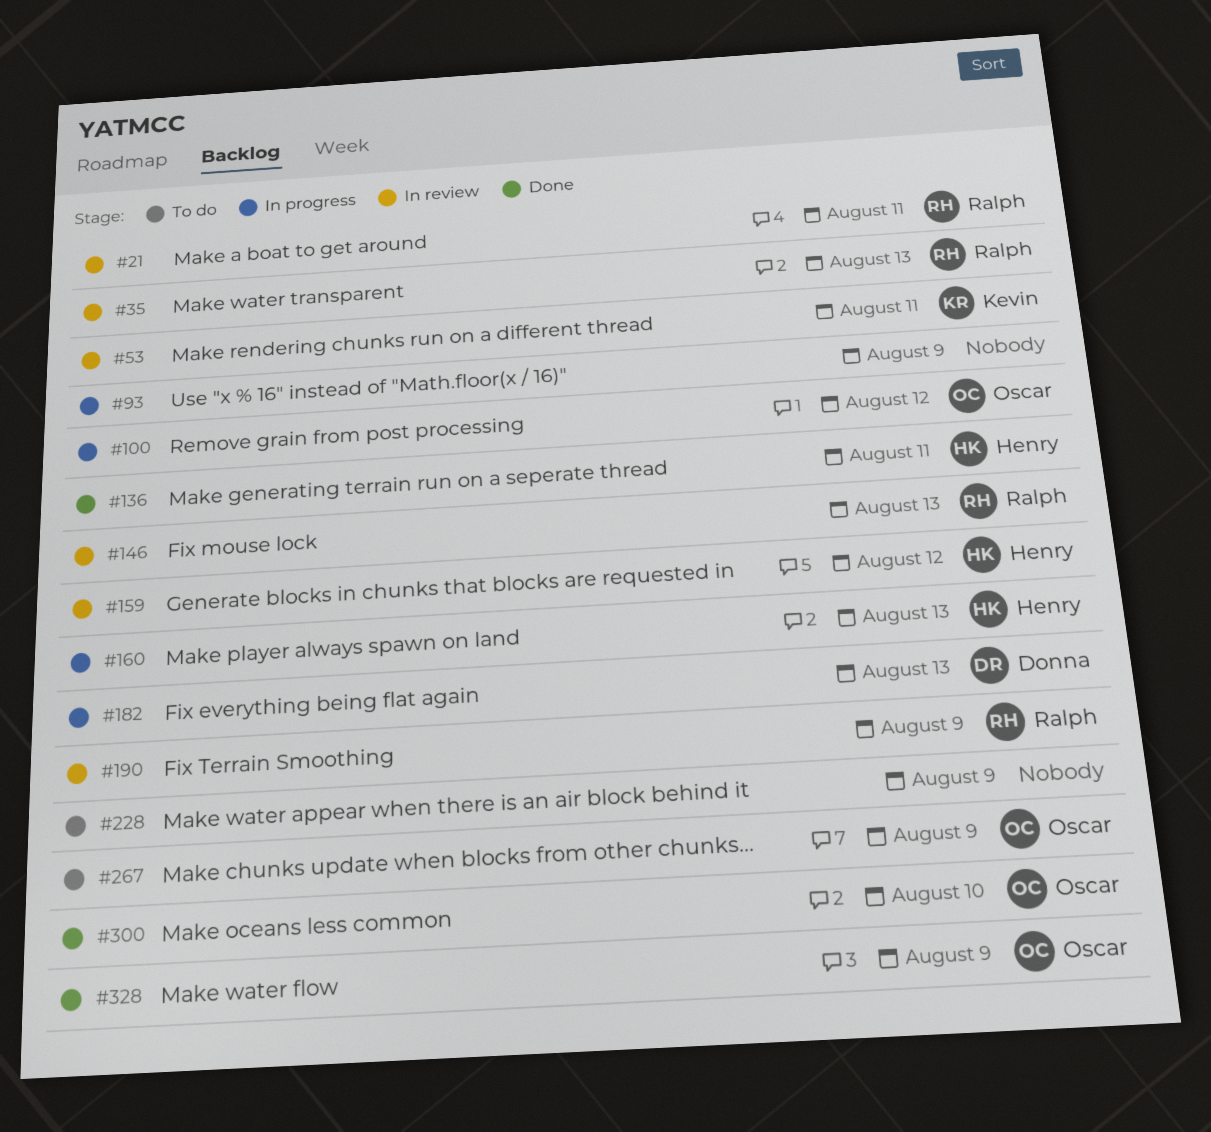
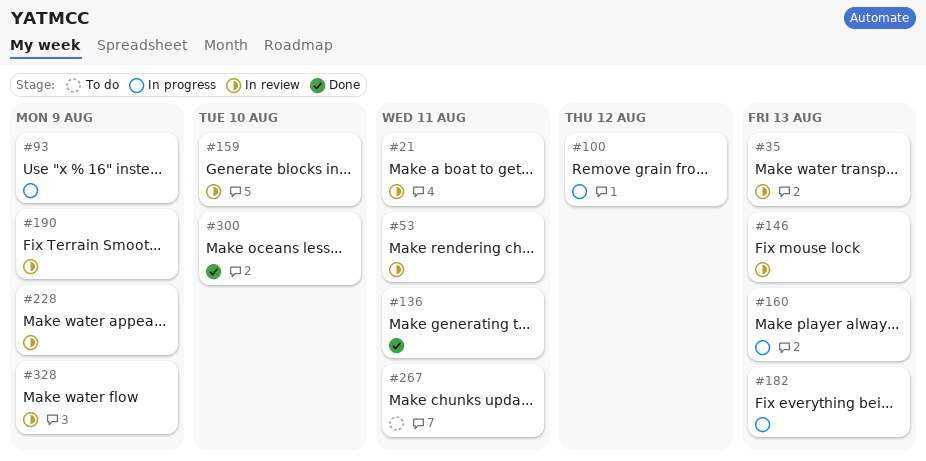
#159, due: Aug 12 -> Aug 10
#228, status: To do -> In review
#267, due: Aug 9 -> Aug 11
#328, status: Done -> In review

